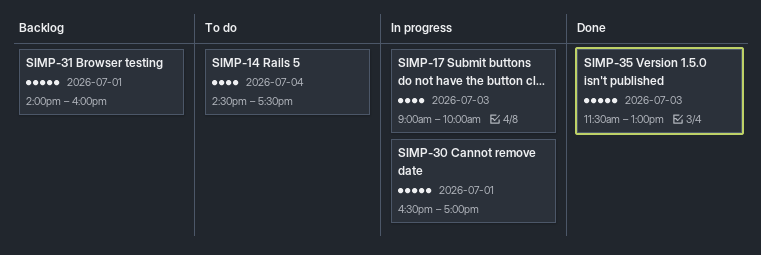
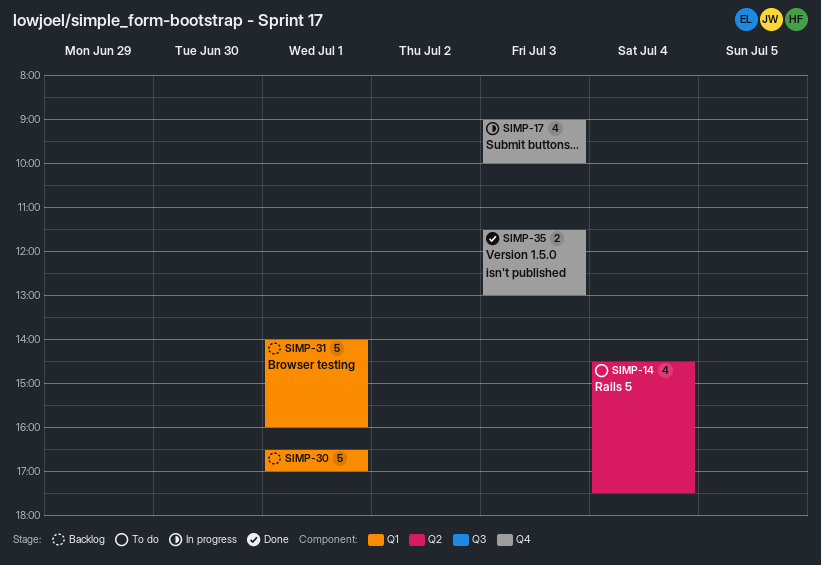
SIMP-30, status: In progress -> Backlog
SIMP-35, estimate: 5 -> 2

